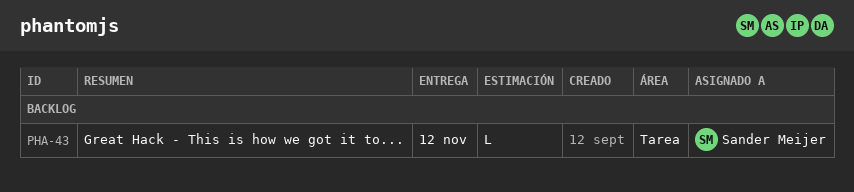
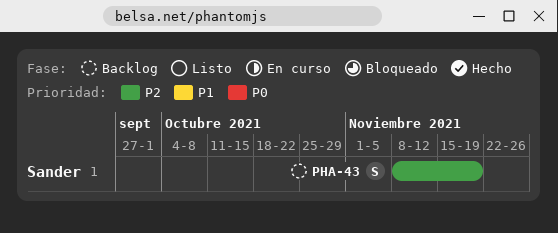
PHA-43, estimate: L -> S
PHA-43, due: Nov 12 -> Nov 19

